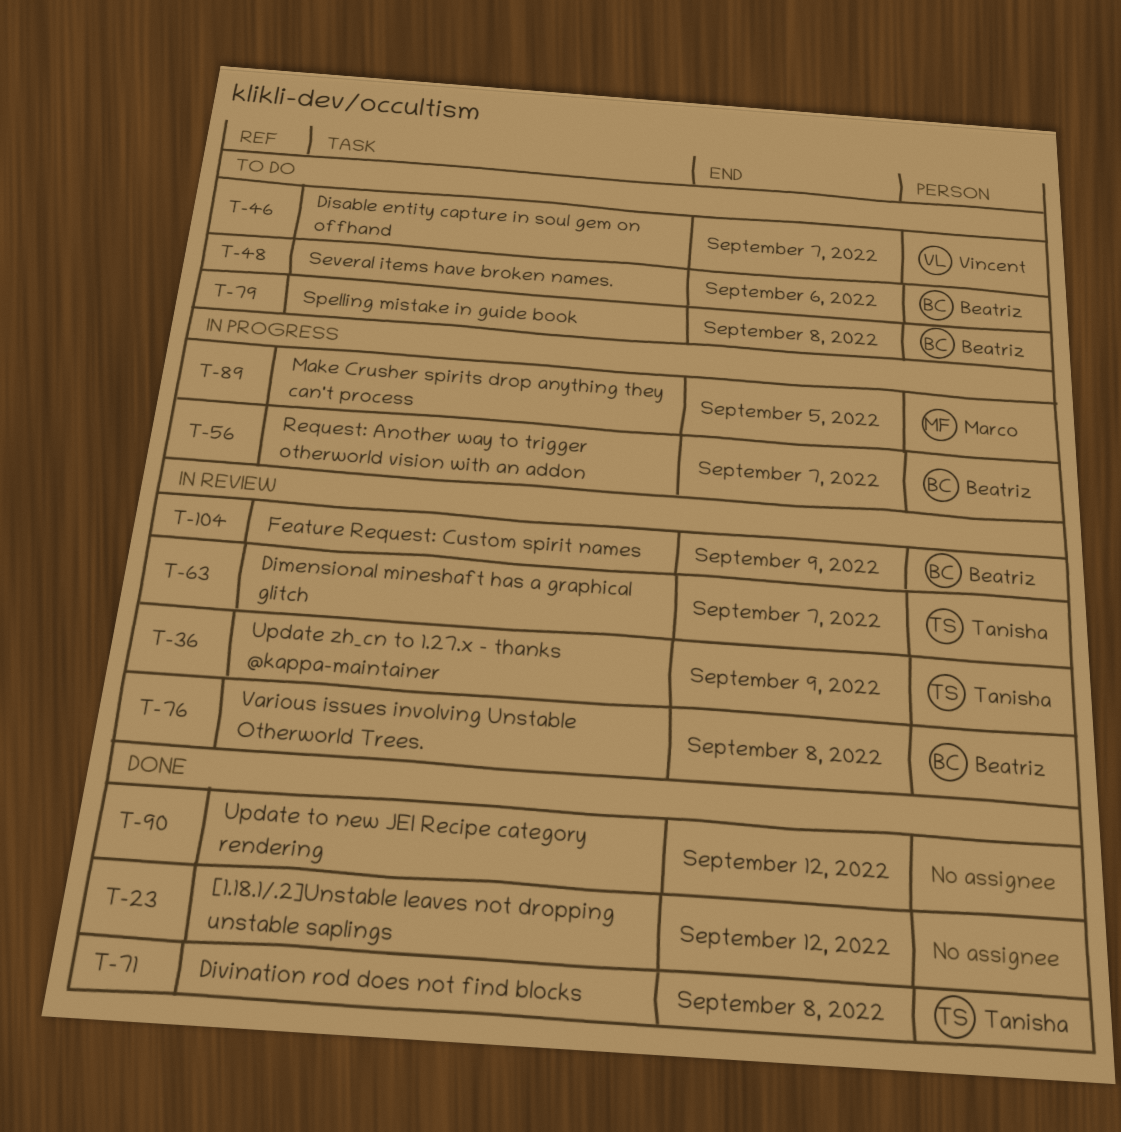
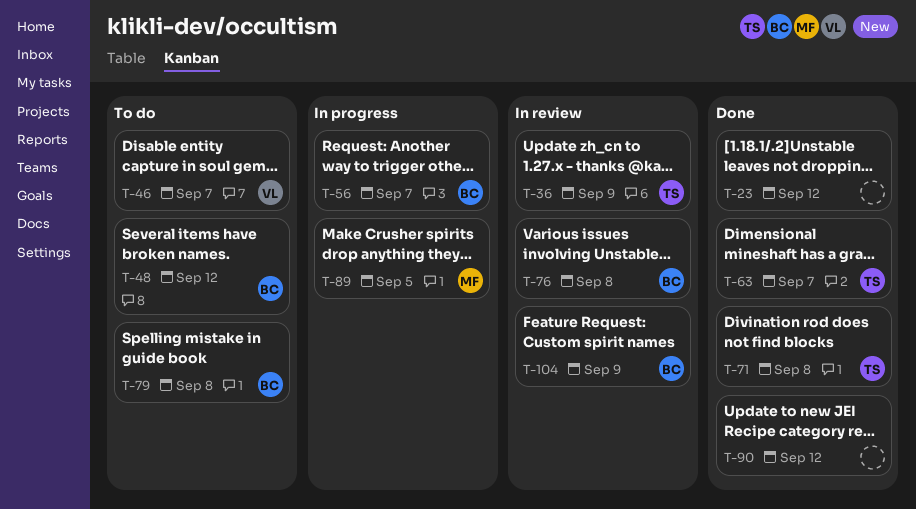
T-48, due: Sep 6 -> Sep 12
T-63, status: In review -> Done

